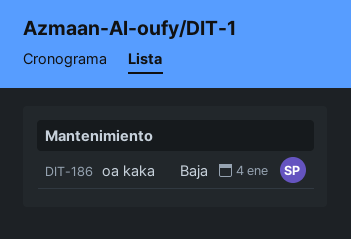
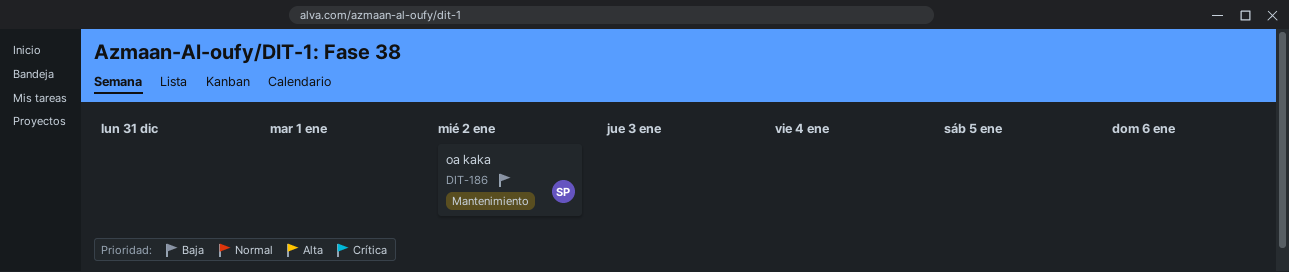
DIT-186, due: Jan 4 -> Jan 2

